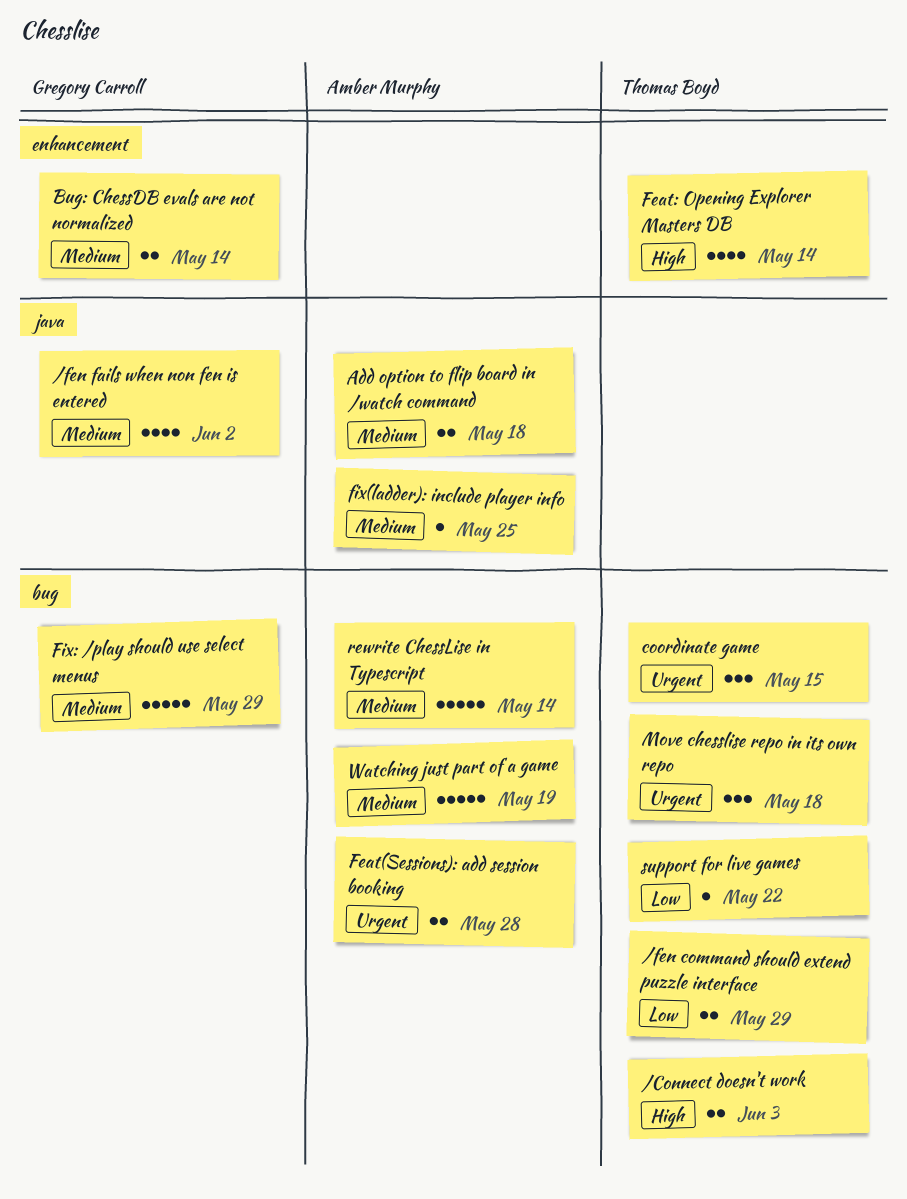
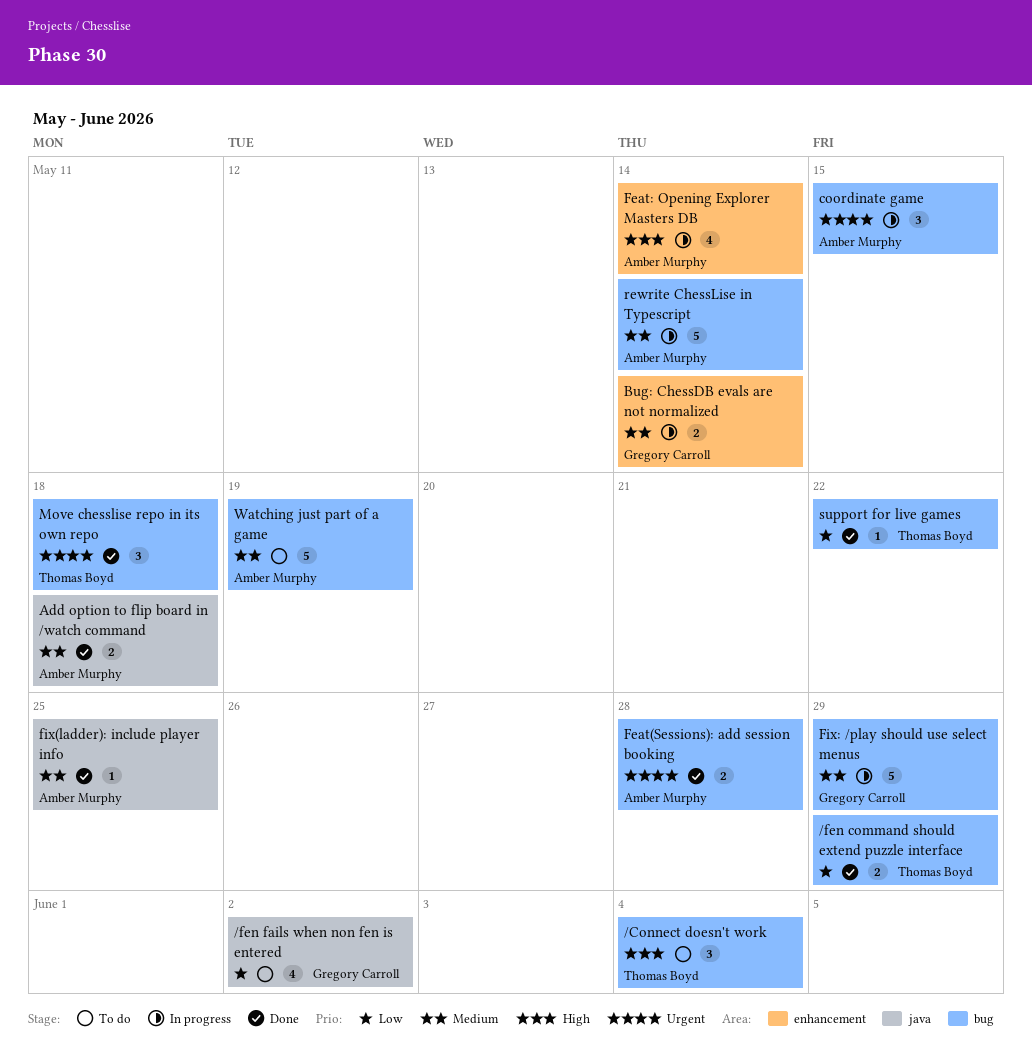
/Connect doesn't work, estimate: 2 -> 3
/Connect doesn't work, due: Jun 3 -> Jun 4
/fen fails when non fen is entered, priority: Medium -> Low
coordinate game, owner: Thomas Boyd -> Amber Murphy
Feat: Opening Explorer Masters DB, owner: Thomas Boyd -> Amber Murphy

